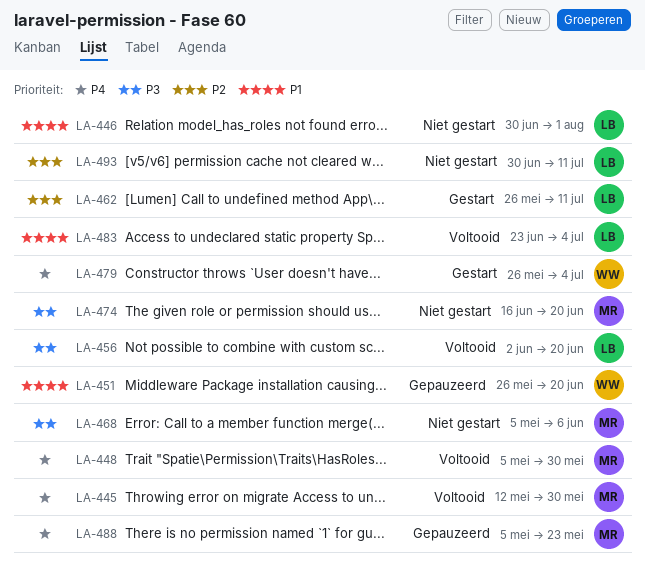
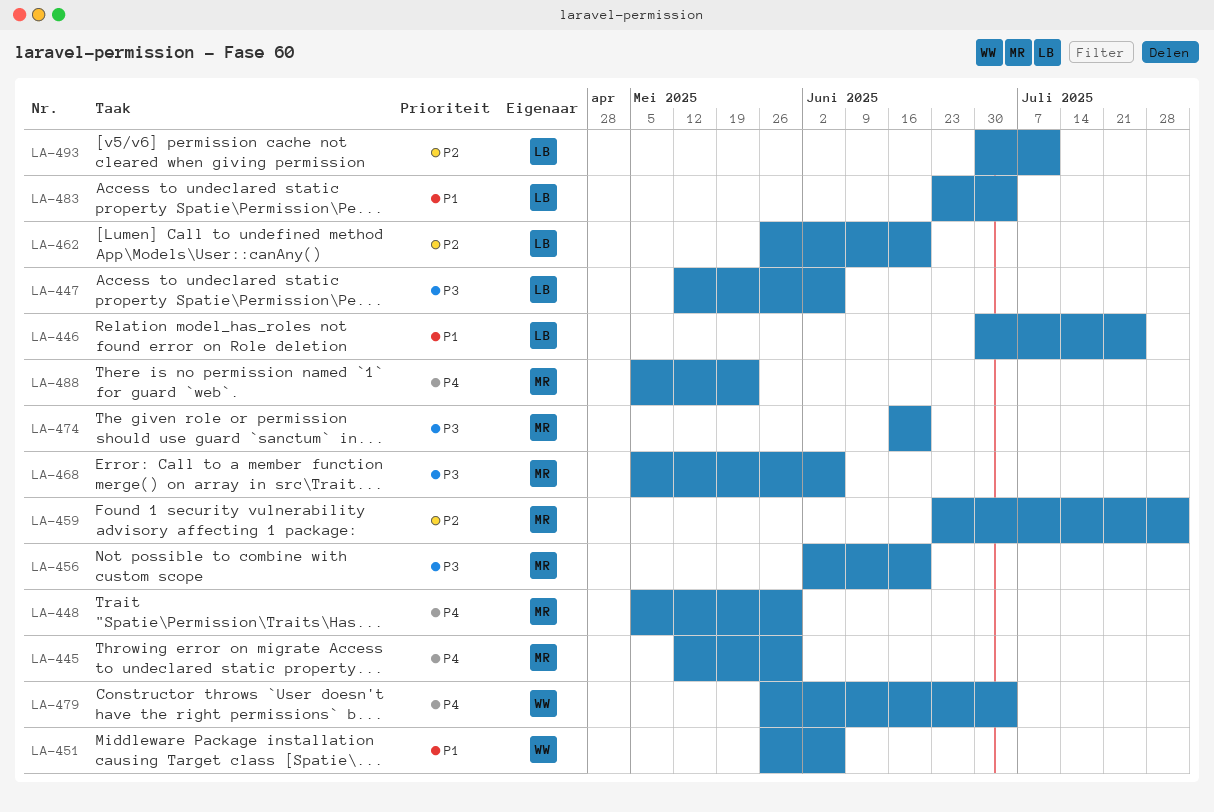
LA-446, due: Aug 1 -> Jul 25
LA-447: none -> present
LA-451, due: Jun 20 -> Jun 6
LA-456, owner: LB -> MR
LA-459: none -> present
LA-462, due: Jul 11 -> Jun 20

